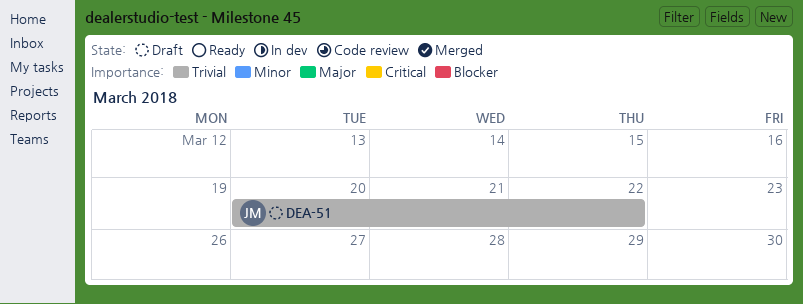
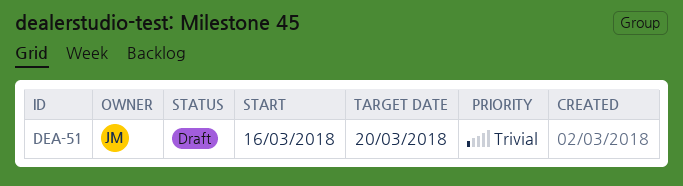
DEA-51, start: Mar 20 -> Mar 16
DEA-51, due: Mar 22 -> Mar 20

